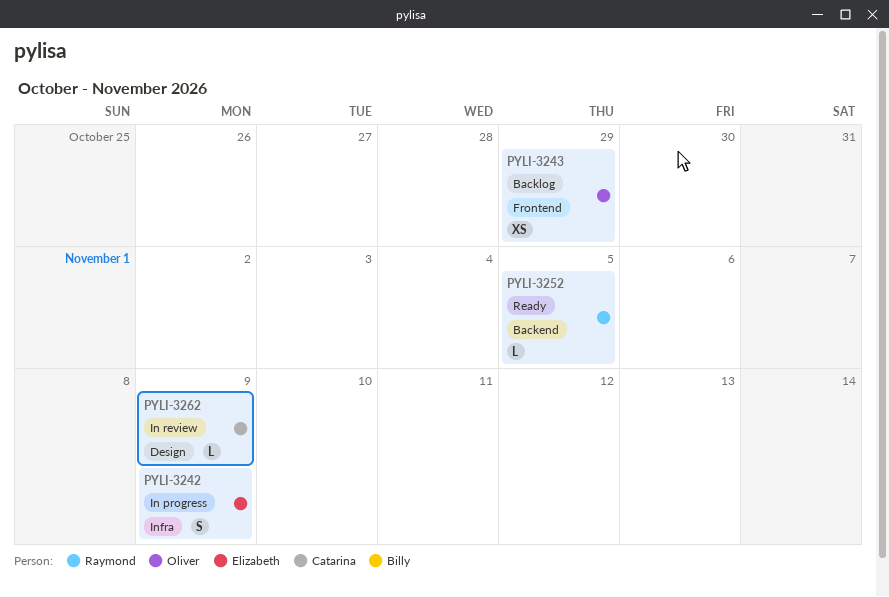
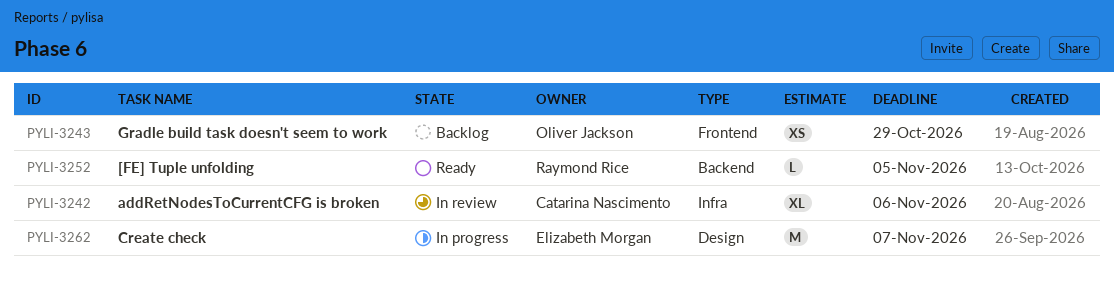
PYLI-3242, status: In progress -> In review
PYLI-3242, owner: Elizabeth Morgan -> Catarina Nascimento
PYLI-3242, estimate: S -> XL
PYLI-3242, due: Nov 9 -> Nov 6
PYLI-3262, status: In review -> In progress
PYLI-3262, owner: Catarina Nascimento -> Elizabeth Morgan
PYLI-3262, estimate: L -> M
PYLI-3262, due: Nov 9 -> Nov 7

